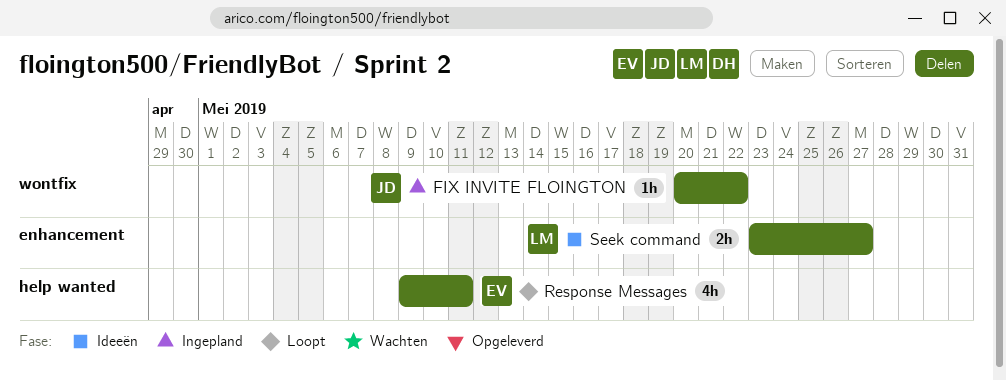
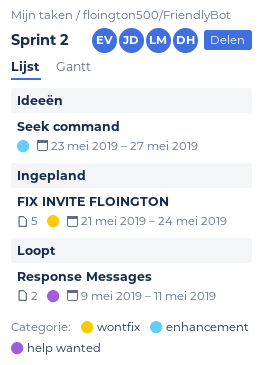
FIX INVITE FLOINGTON, start: May 20 -> May 21
FIX INVITE FLOINGTON, due: May 22 -> May 24

